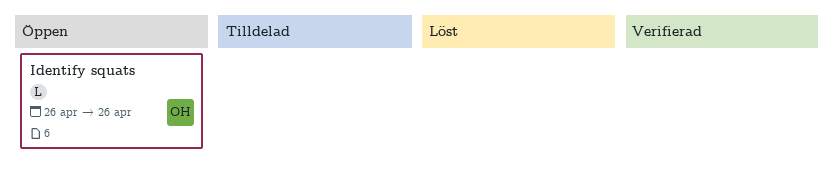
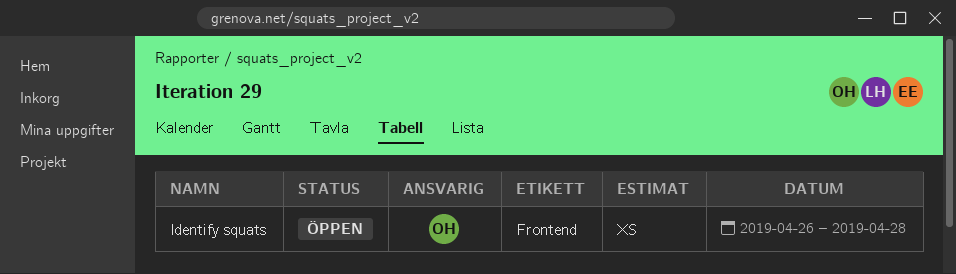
Identify squats, estimate: L -> XS
Identify squats, due: Apr 26 -> Apr 28

